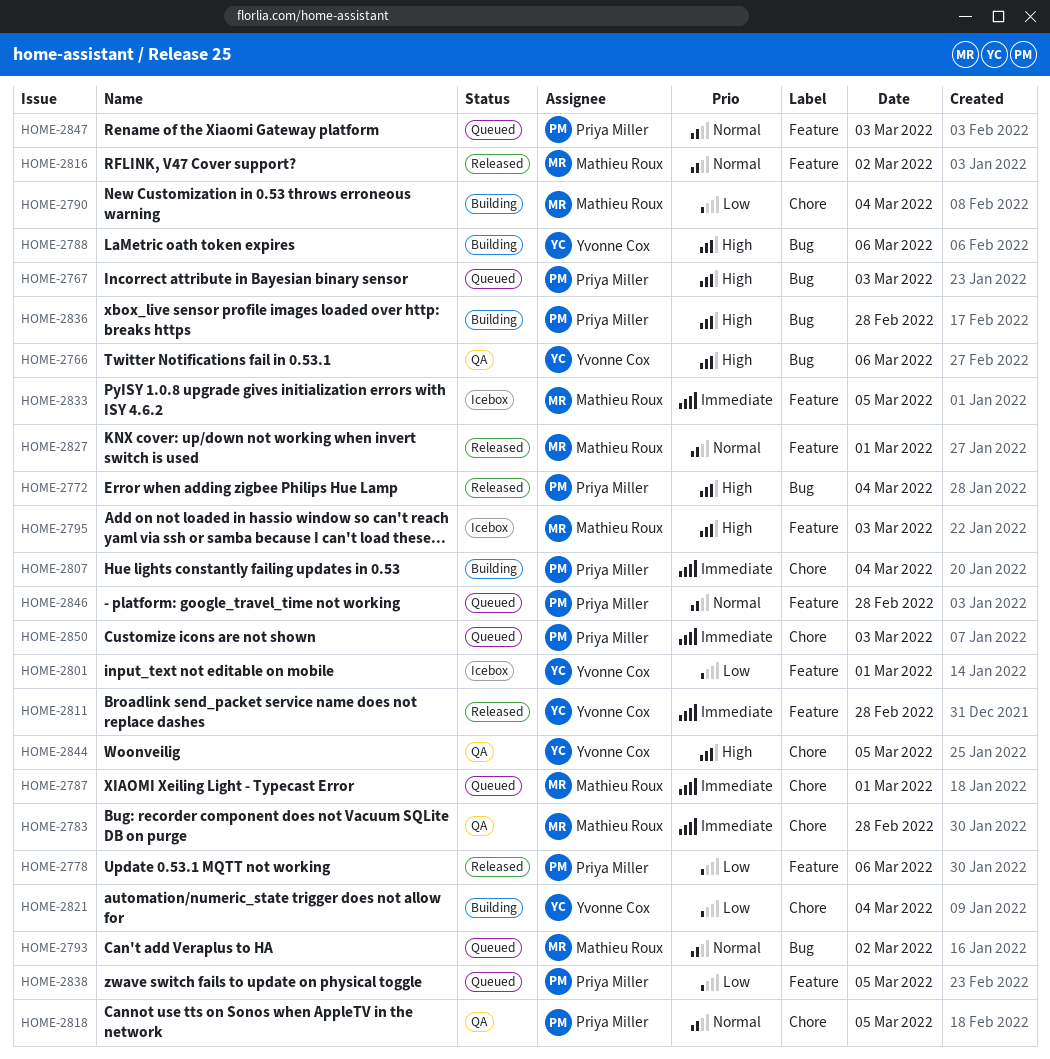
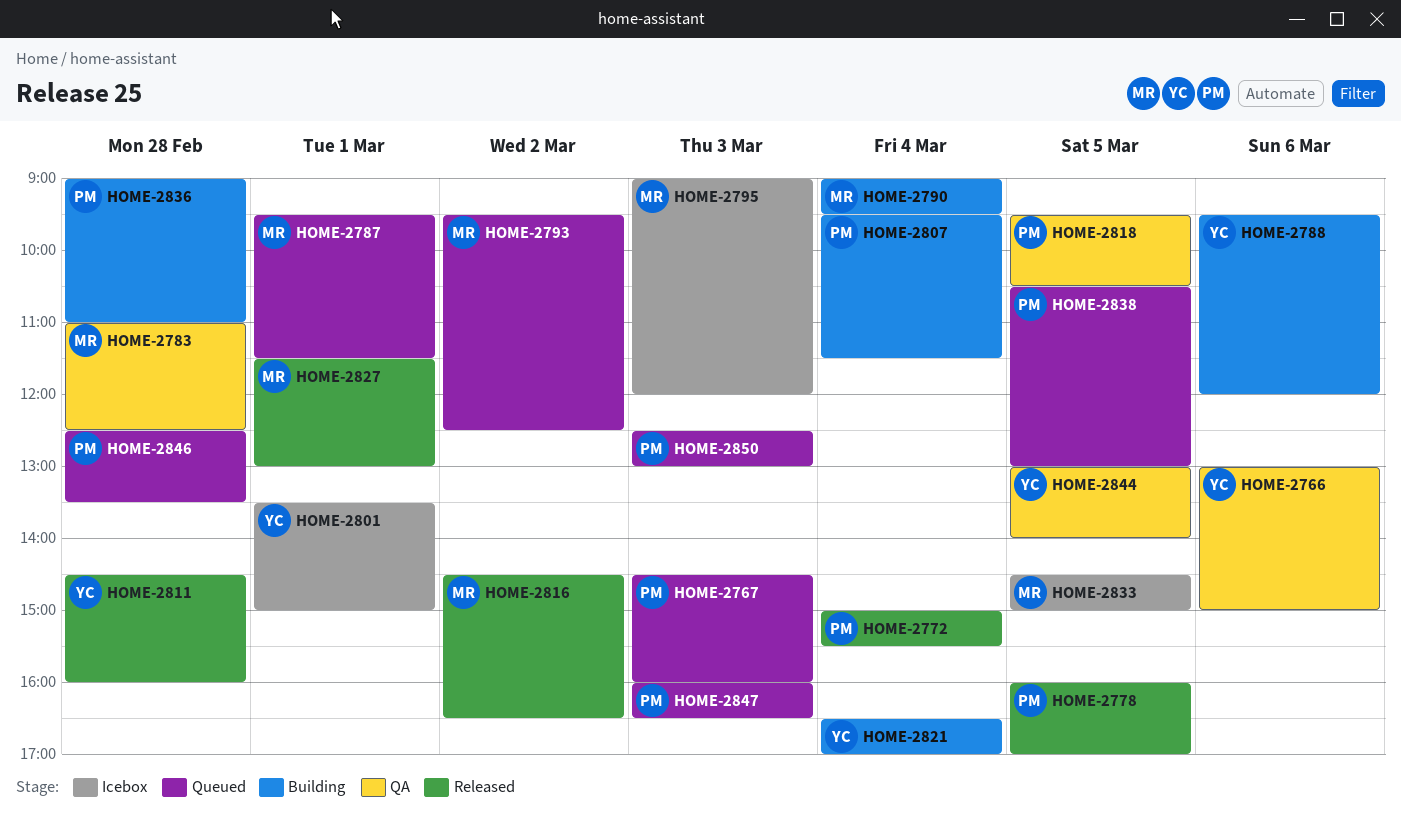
HOME-2778, day: Mar 6 -> Mar 5

